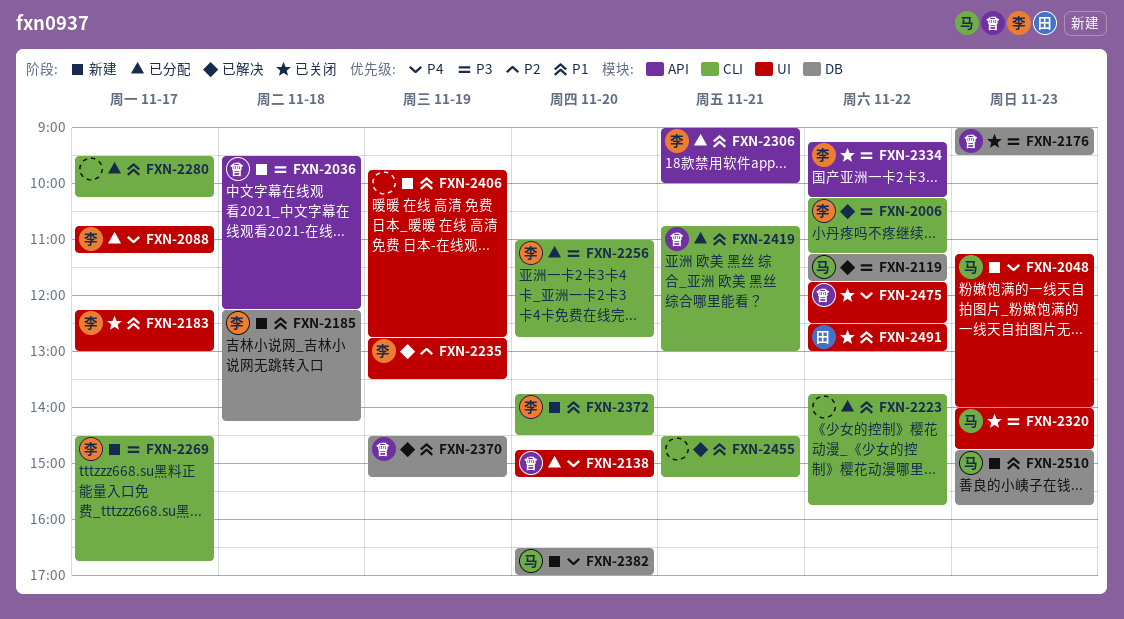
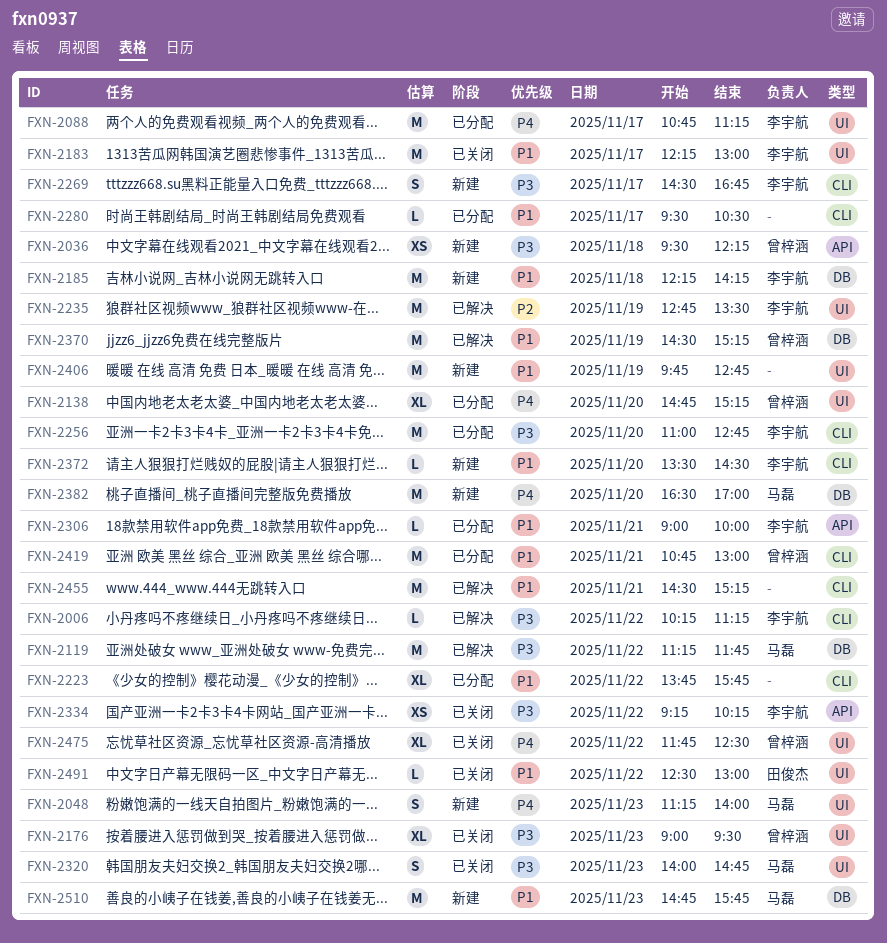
FXN-2176, label: DB -> UI
FXN-2280, ends: 10:15 -> 10:30
FXN-2372, begins: 13:45 -> 13:30

